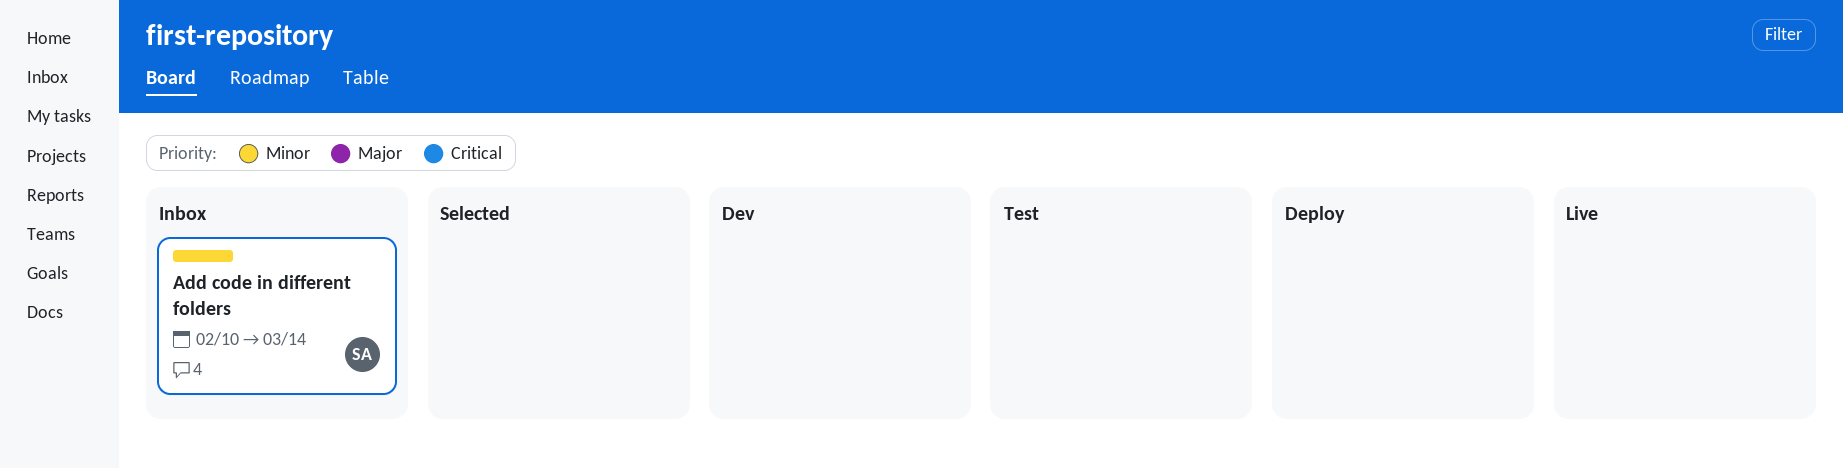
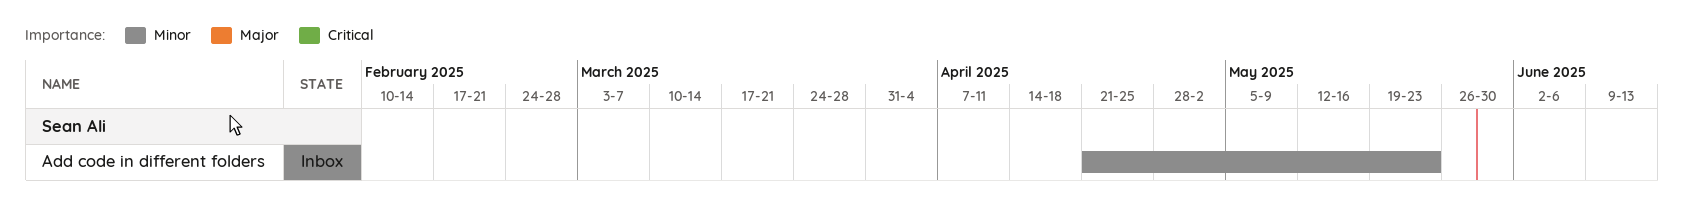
Add code in different folders, start: Feb 10 -> Apr 21
Add code in different folders, due: Mar 14 -> May 23

